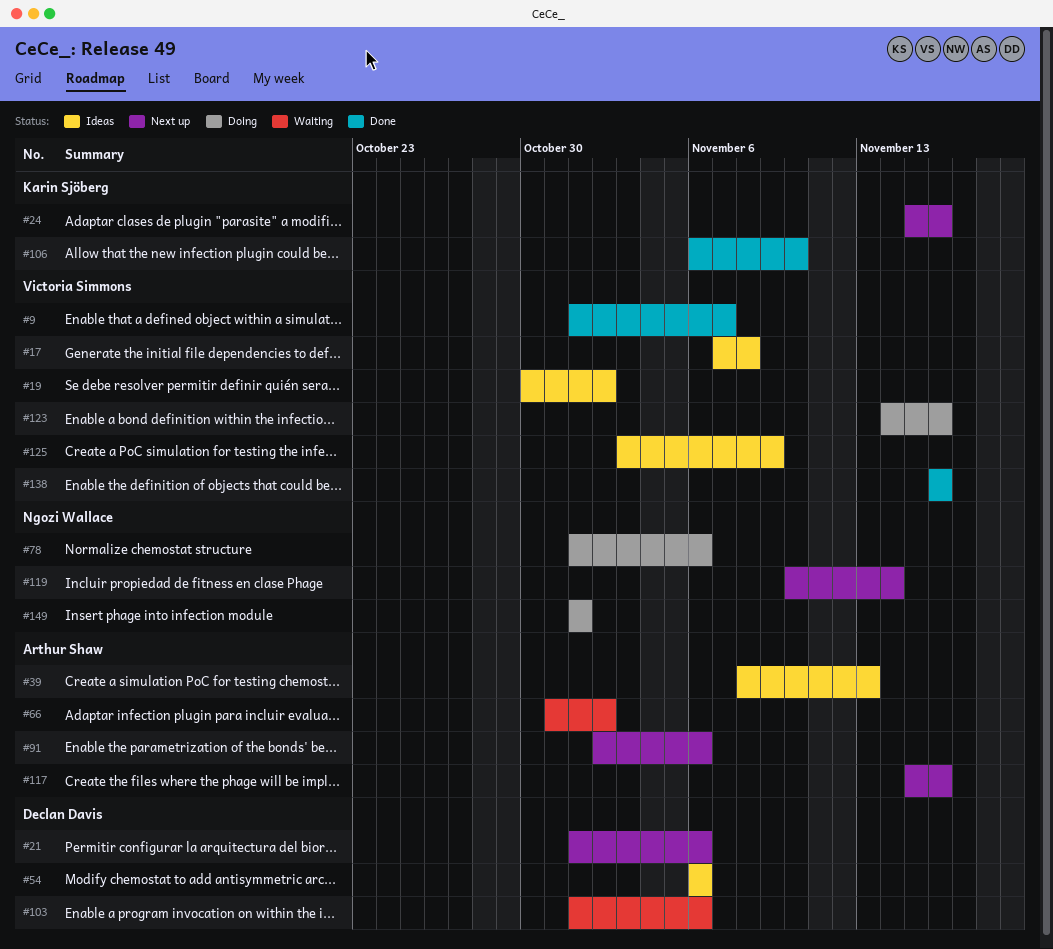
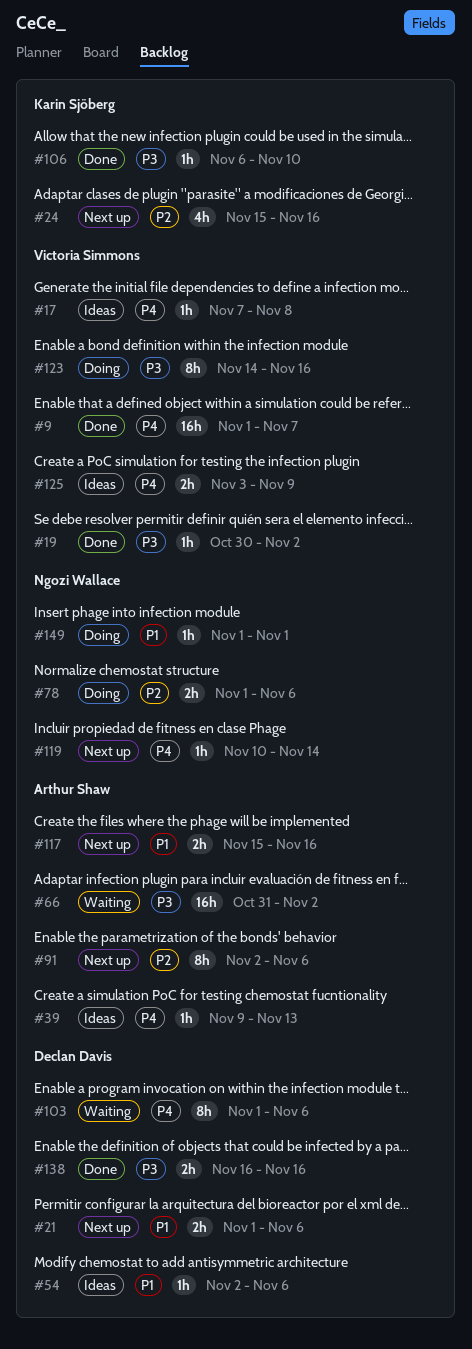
#19, status: Ideas -> Done
#39, start: Nov 8 -> Nov 9
#54, start: Nov 6 -> Nov 2
#138, owner: Victoria Simmons -> Declan Davis

